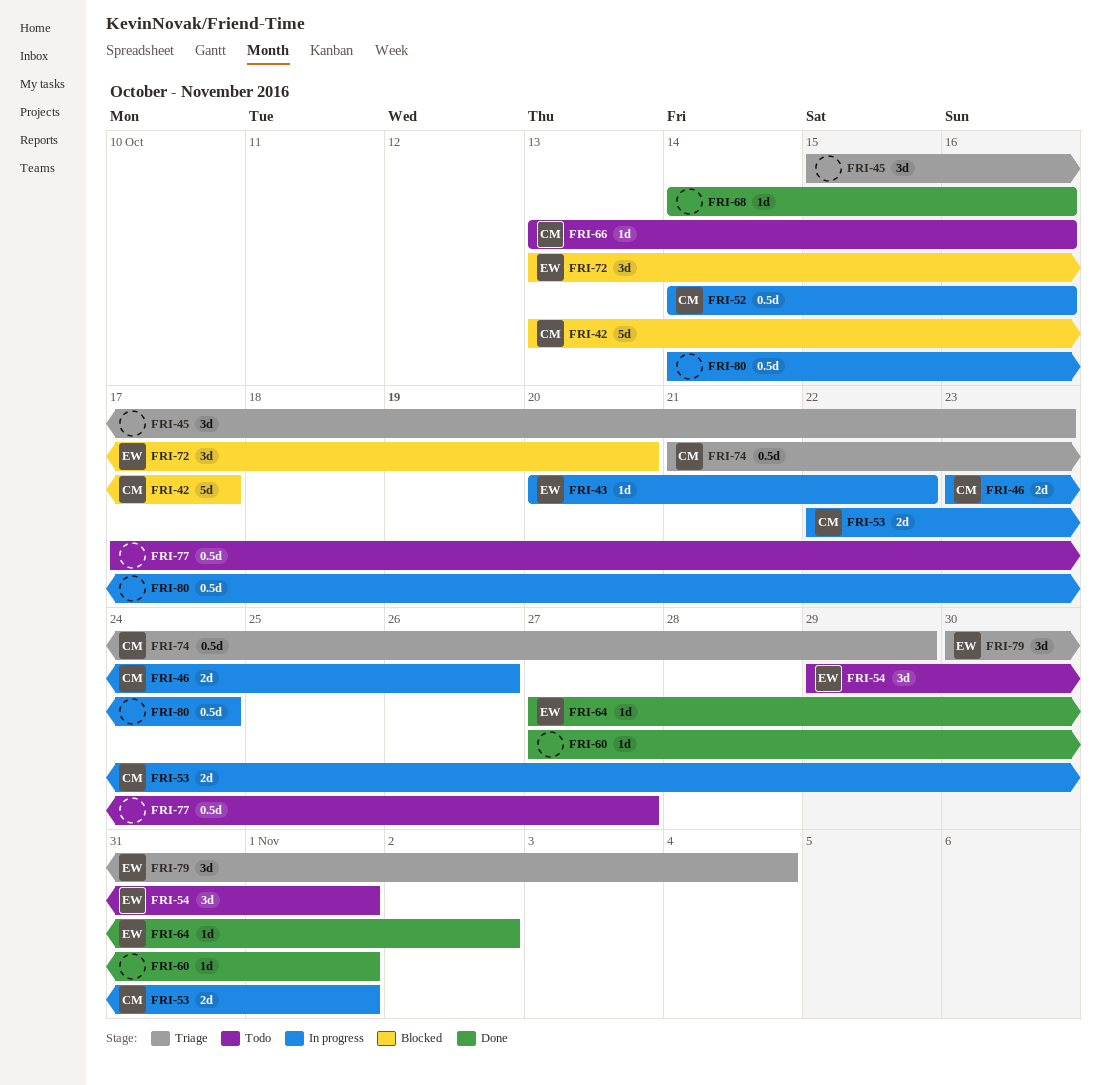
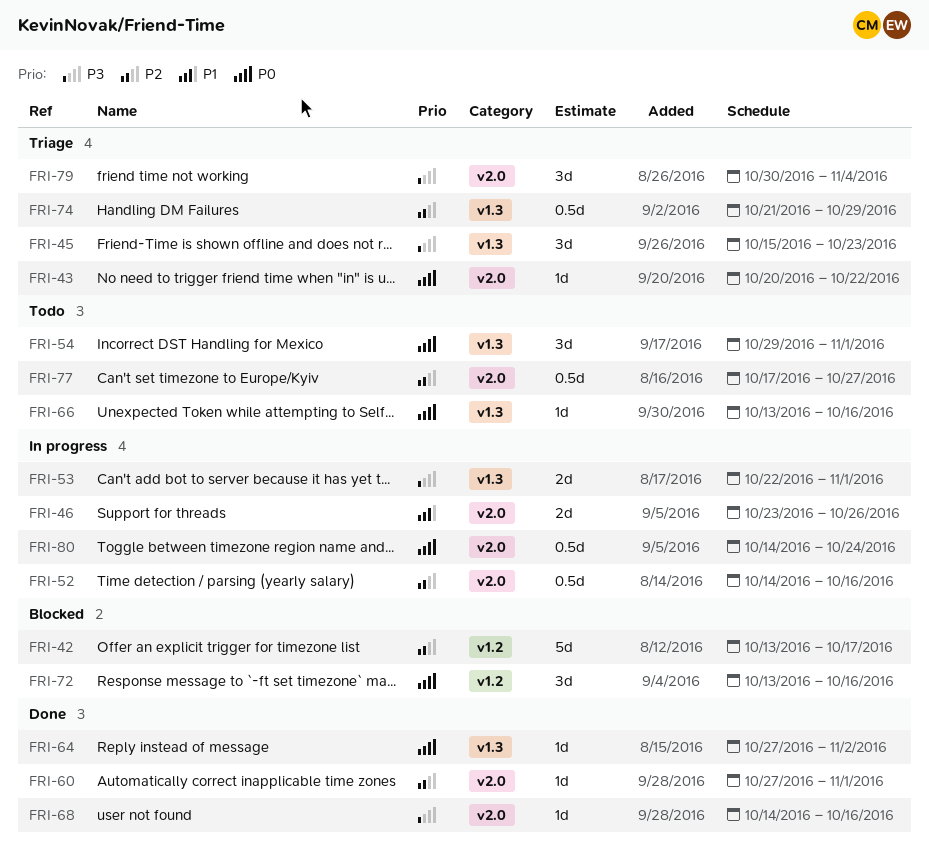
FRI-43, status: In progress -> Triage
FRI-72, due: Oct 20 -> Oct 16

